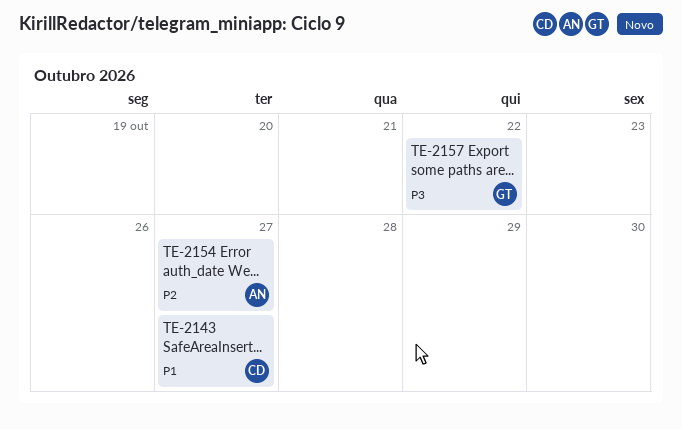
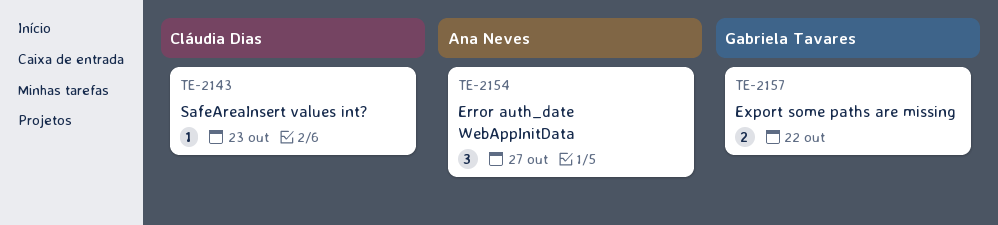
TE-2143, due: Oct 27 -> Oct 23

